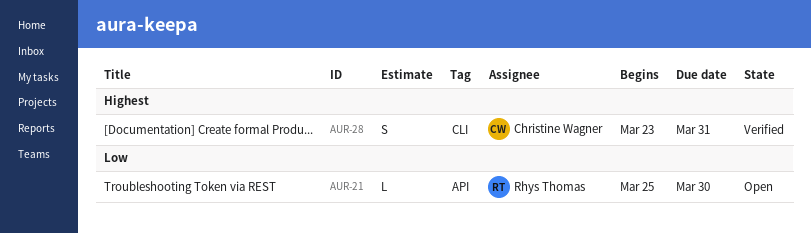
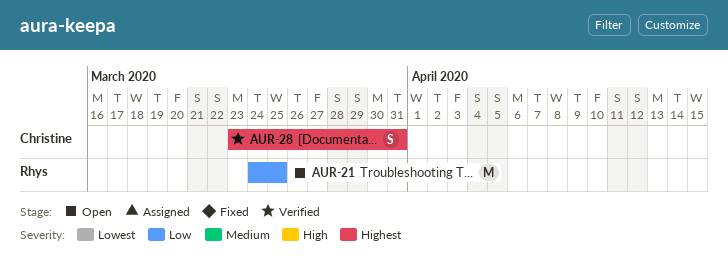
AUR-21, estimate: L -> M
AUR-21, start: Mar 25 -> Mar 24
AUR-21, due: Mar 30 -> Mar 25

